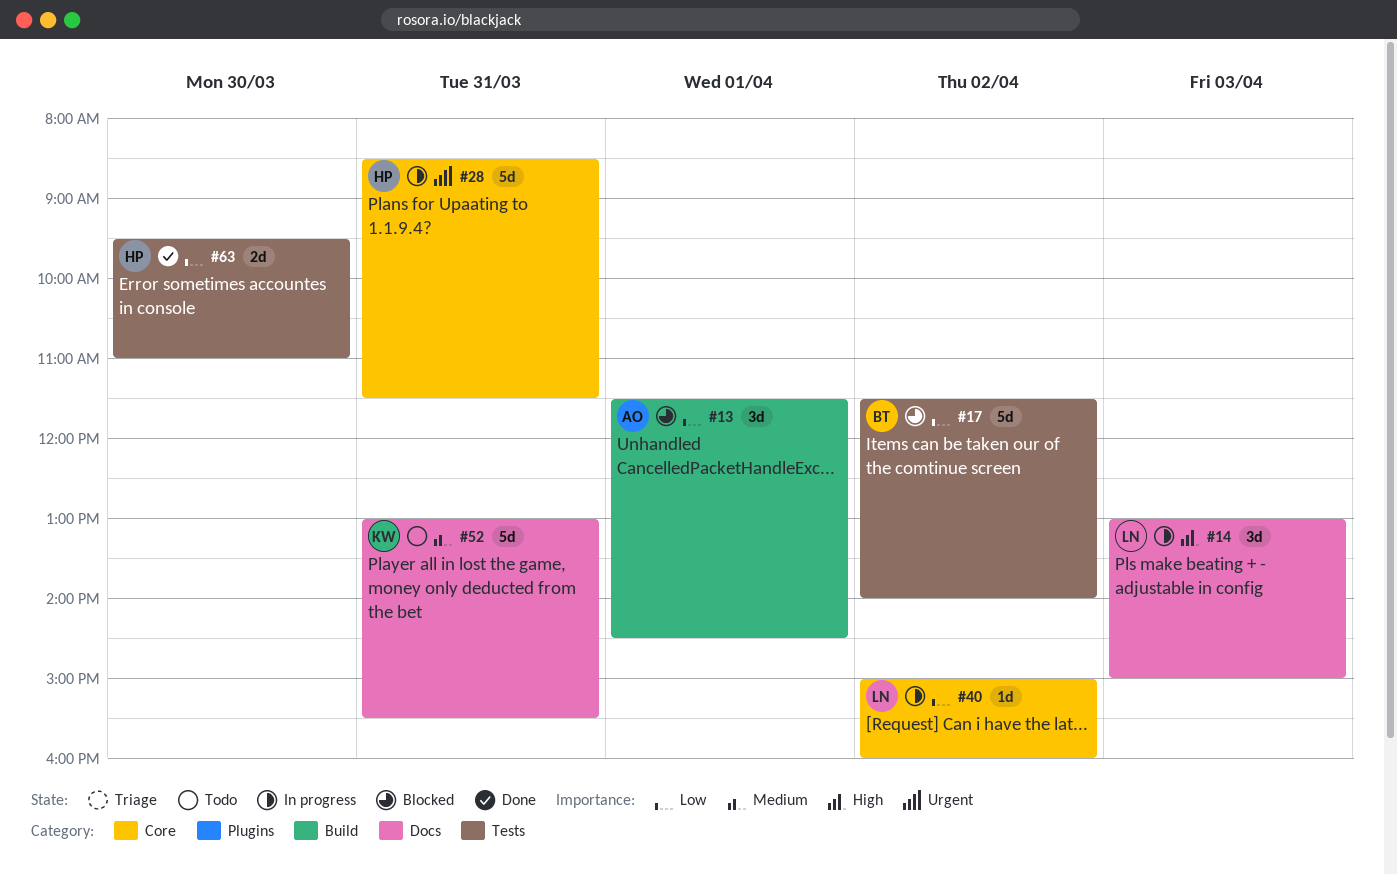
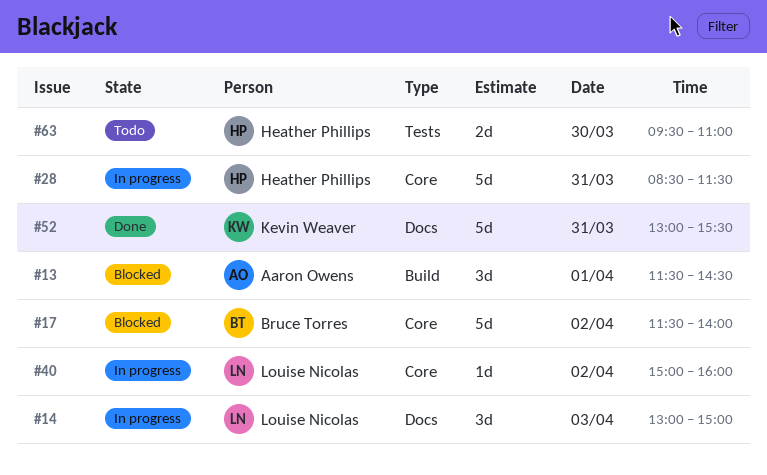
#17, label: Tests -> Core
#52, status: Todo -> Done
#63, status: Done -> Todo

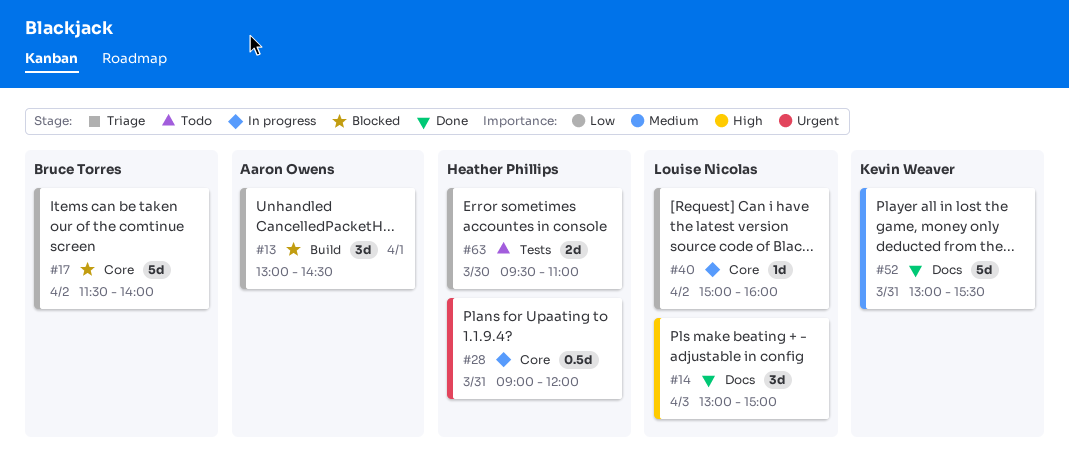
#13, begins: 11:30 -> 13:00
#14, status: In progress -> Done
#28, estimate: 5d -> 0.5d
#28, begins: 08:30 -> 09:00
#28, ends: 11:30 -> 12:00

